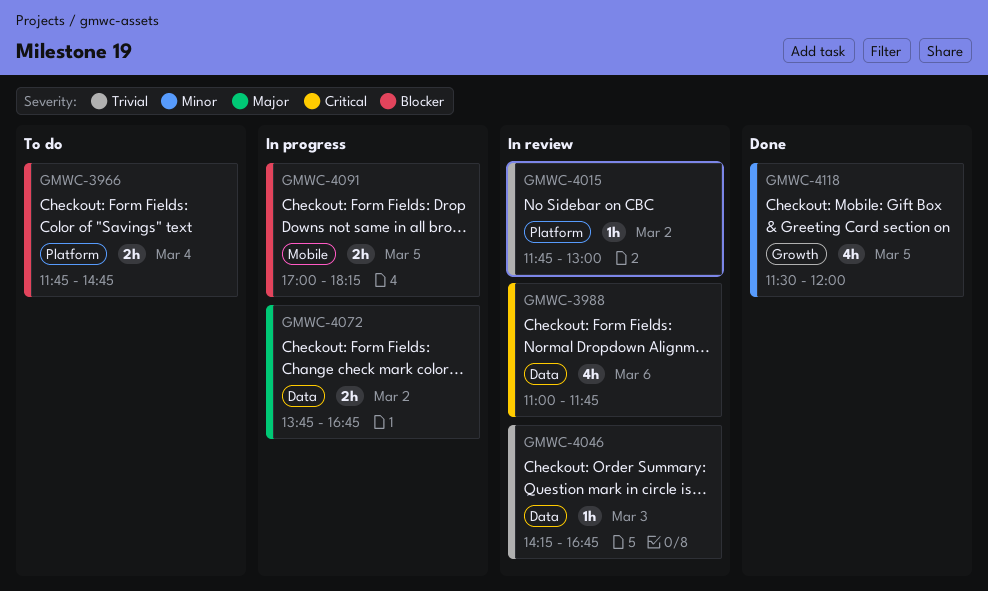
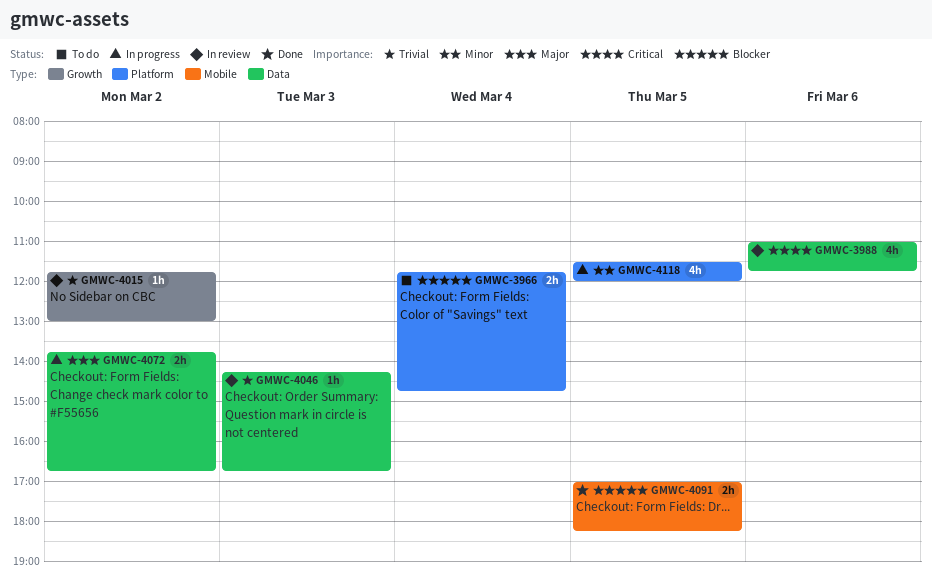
GMWC-4015, label: Platform -> Growth
GMWC-4091, status: In progress -> Done
GMWC-4118, status: Done -> In progress
GMWC-4118, label: Growth -> Platform

